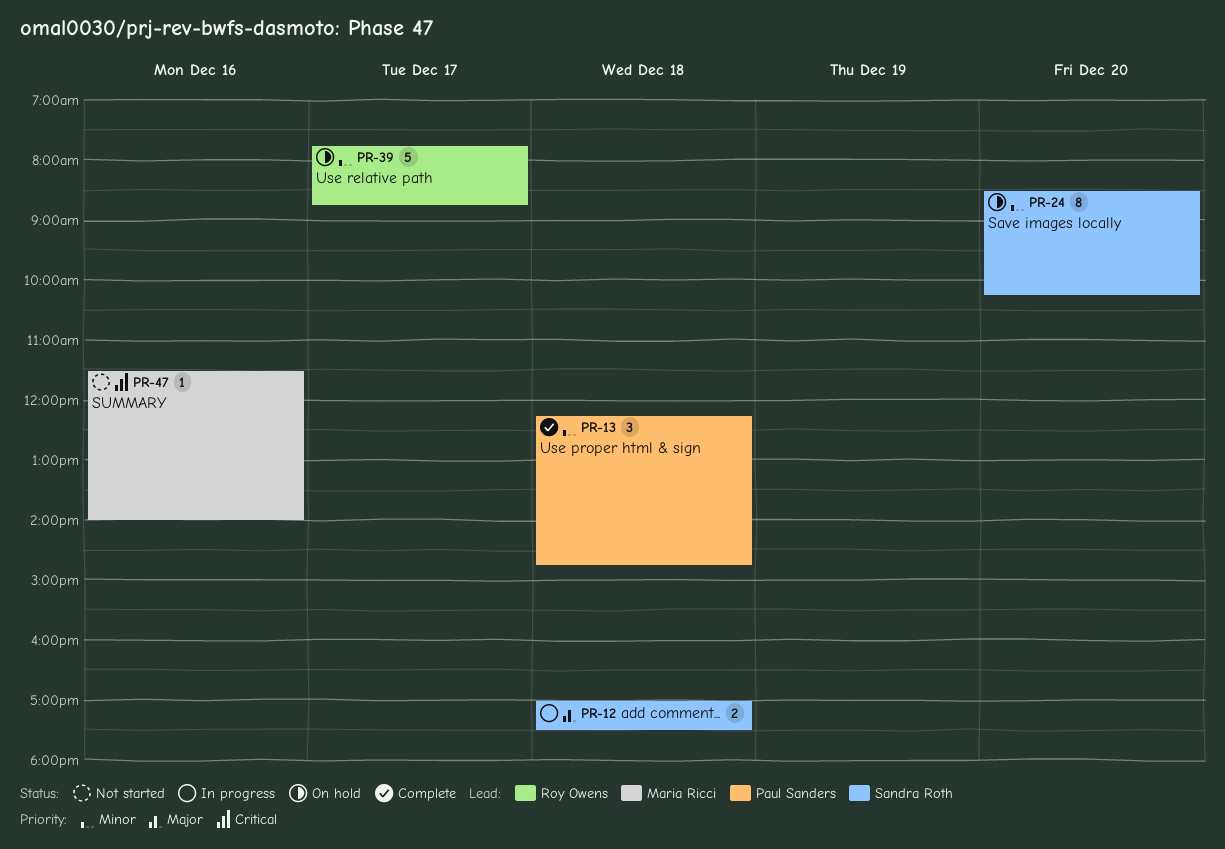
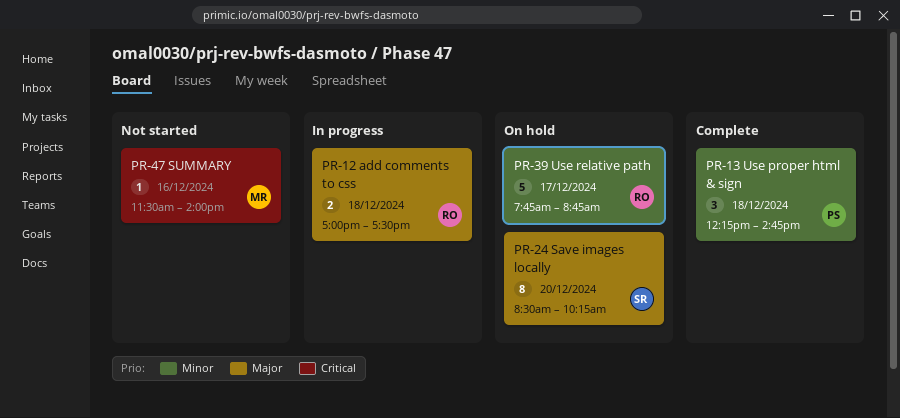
PR-12, owner: Sandra Roth -> Roy Owens
PR-24, priority: Minor -> Major

